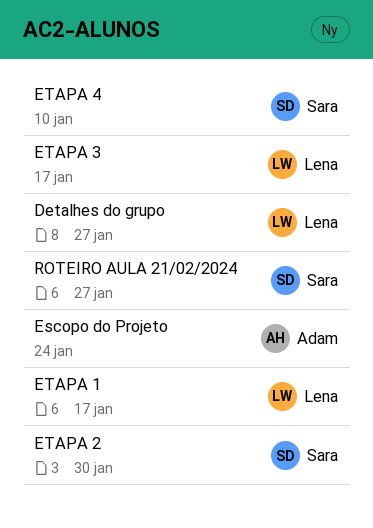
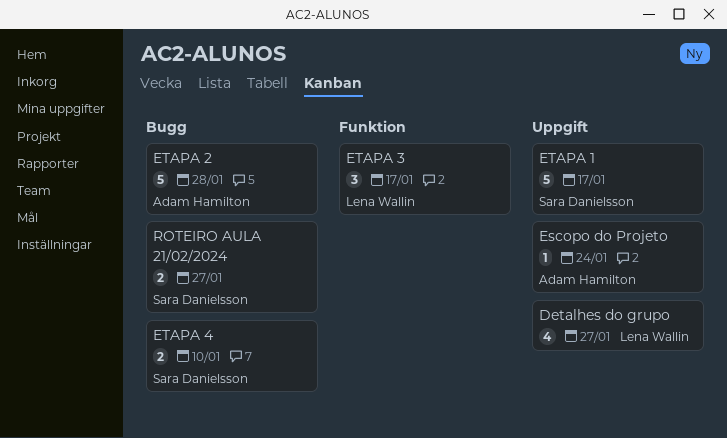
ETAPA 1, owner: Lena Wallin -> Sara Danielsson
ETAPA 2, owner: Sara Danielsson -> Adam Hamilton
ETAPA 2, due: Jan 30 -> Jan 28

